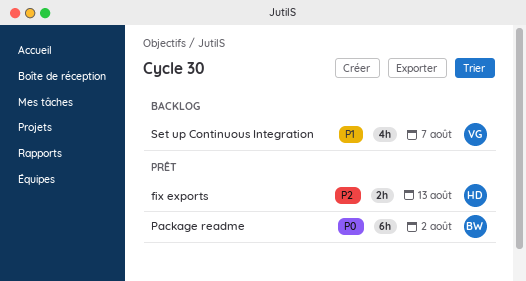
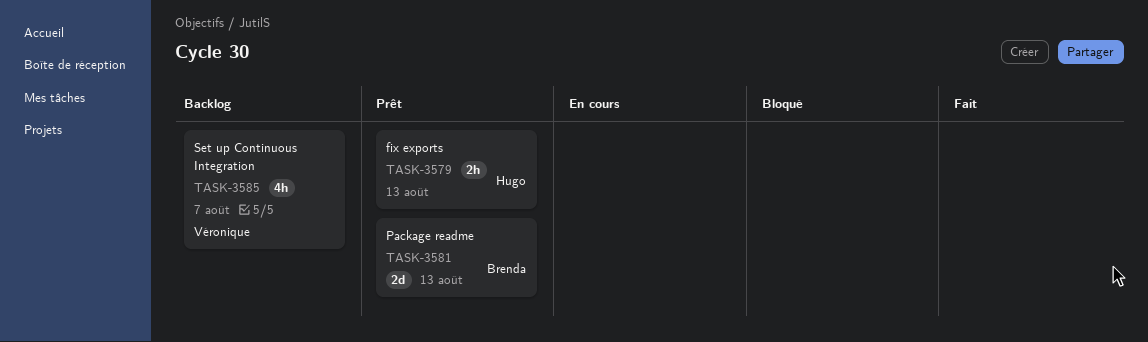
Package readme, estimate: 6h -> 2d
Package readme, due: Aug 2 -> Aug 13

